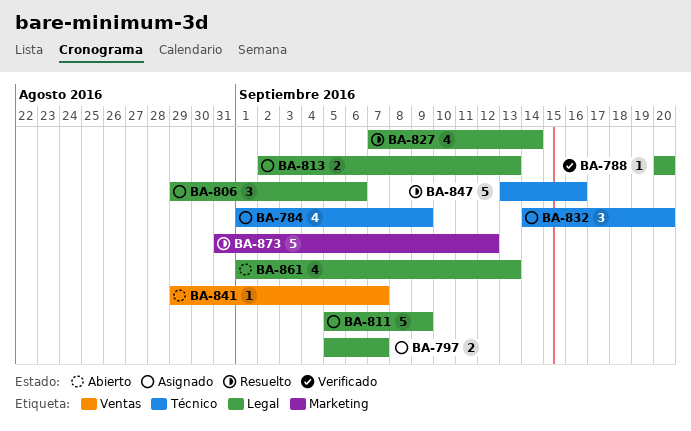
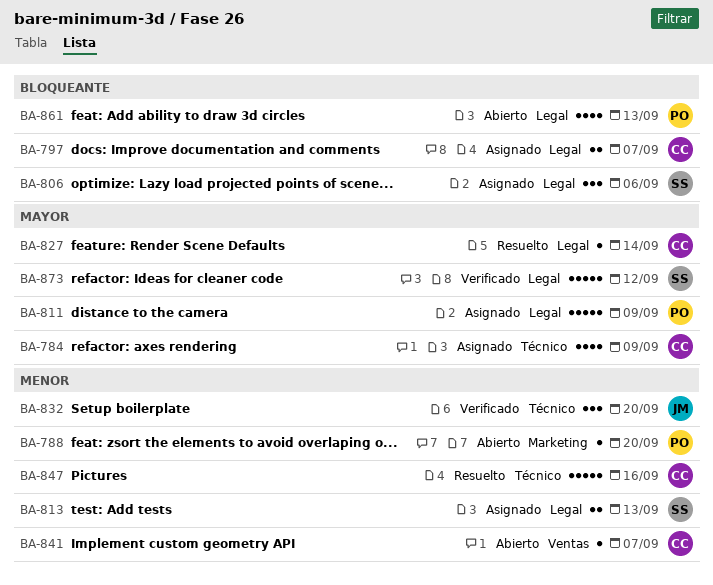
BA-788, status: Verificado -> Abierto
BA-788, label: Legal -> Marketing
BA-827, estimate: 4 -> 1
BA-832, status: Asignado -> Verificado
BA-873, status: Resuelto -> Verificado
BA-873, label: Marketing -> Legal

